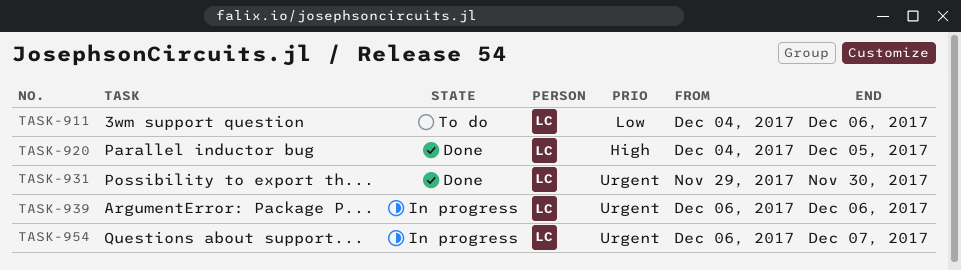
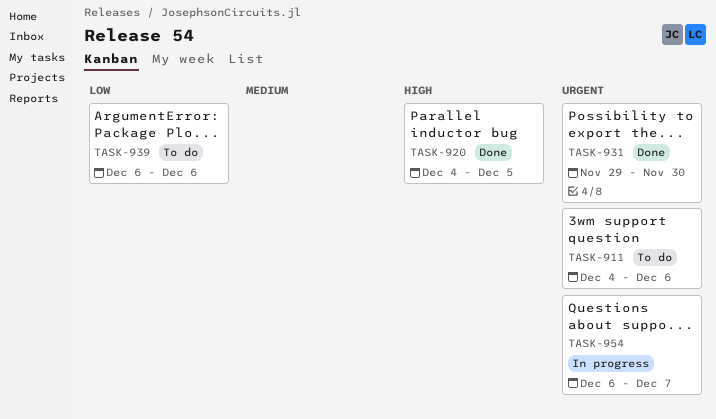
TASK-911, priority: Low -> Urgent
TASK-939, status: In progress -> To do
TASK-939, priority: Urgent -> Low

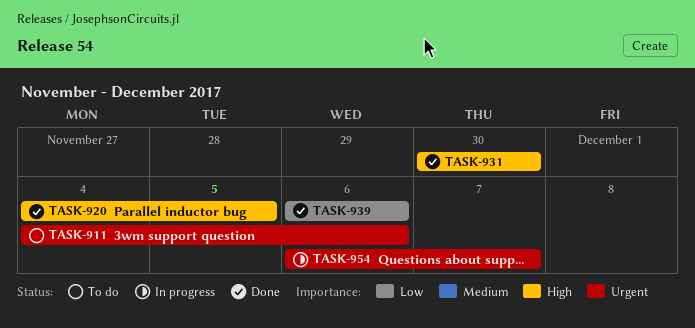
TASK-931, priority: Urgent -> High
TASK-931, start: Nov 29 -> Nov 30
TASK-939, status: To do -> Done

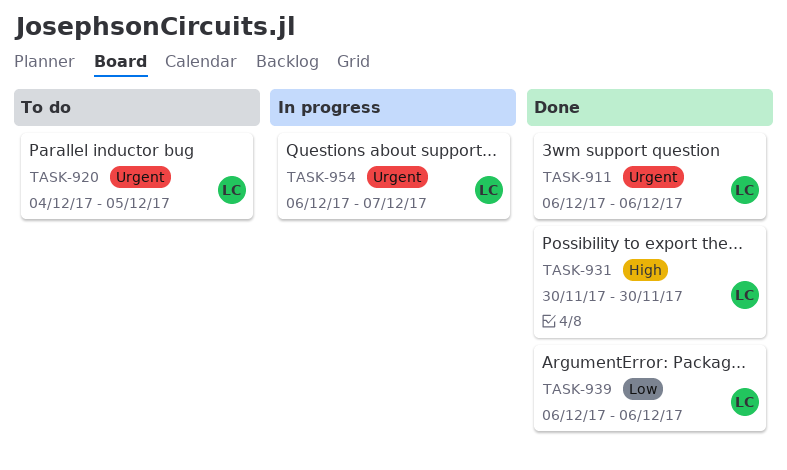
TASK-911, status: To do -> Done
TASK-911, start: Dec 4 -> Dec 6
TASK-920, status: Done -> To do
TASK-920, priority: High -> Urgent

